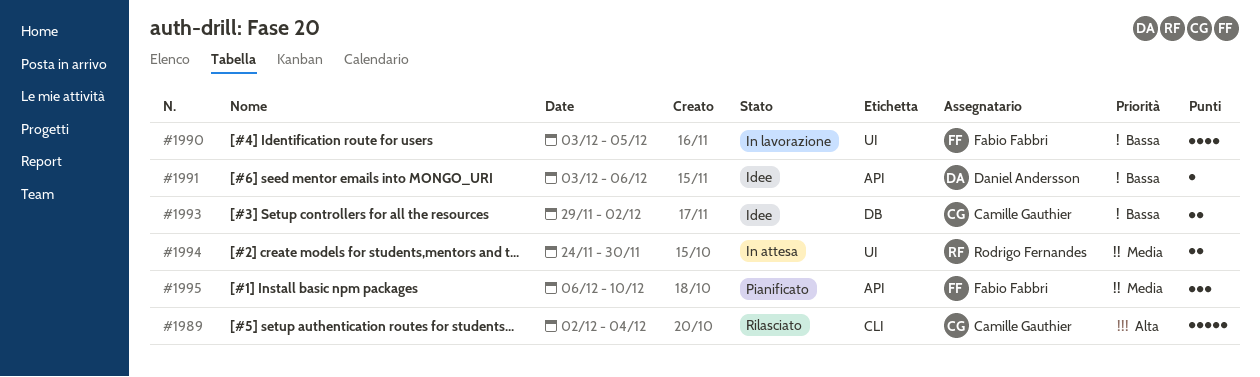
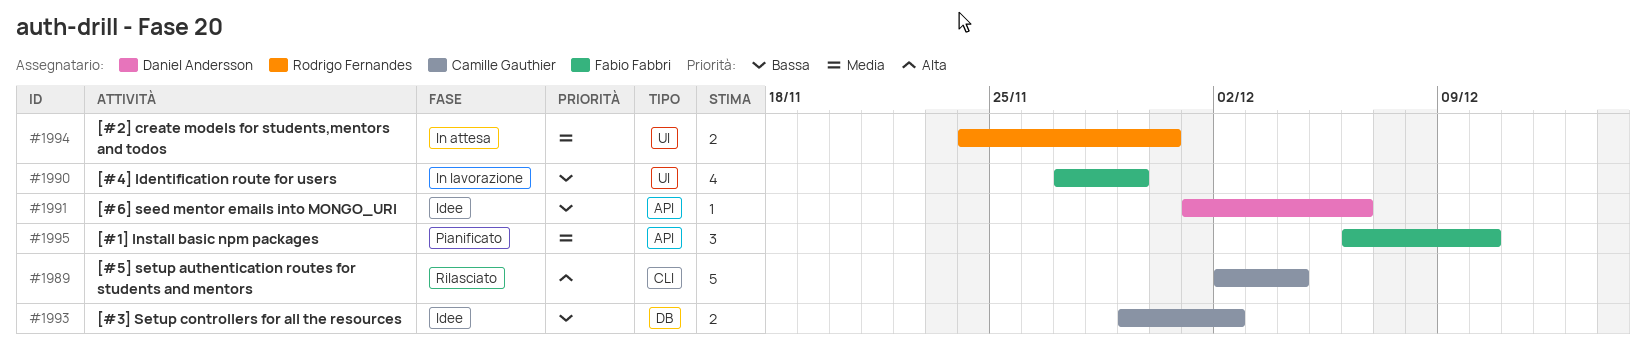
#1990, start: Dec 3 -> Nov 27
#1990, due: Dec 5 -> Nov 29
#1991, start: Dec 3 -> Dec 1

